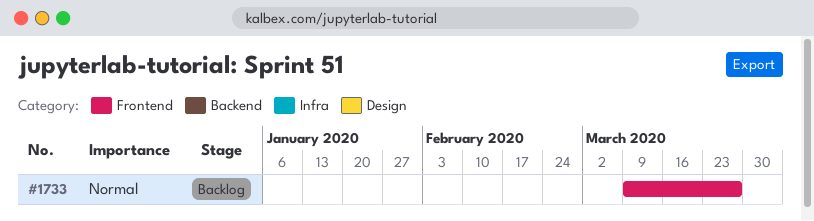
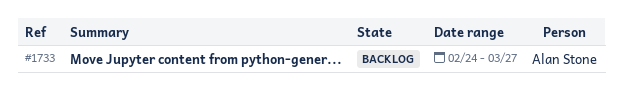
#1733, start: Mar 9 -> Feb 24

